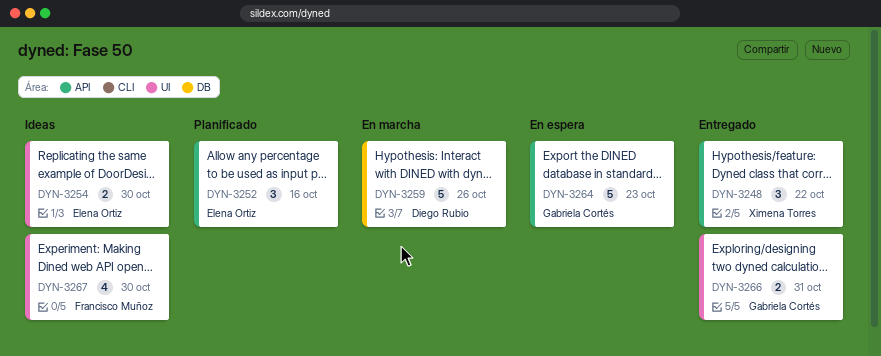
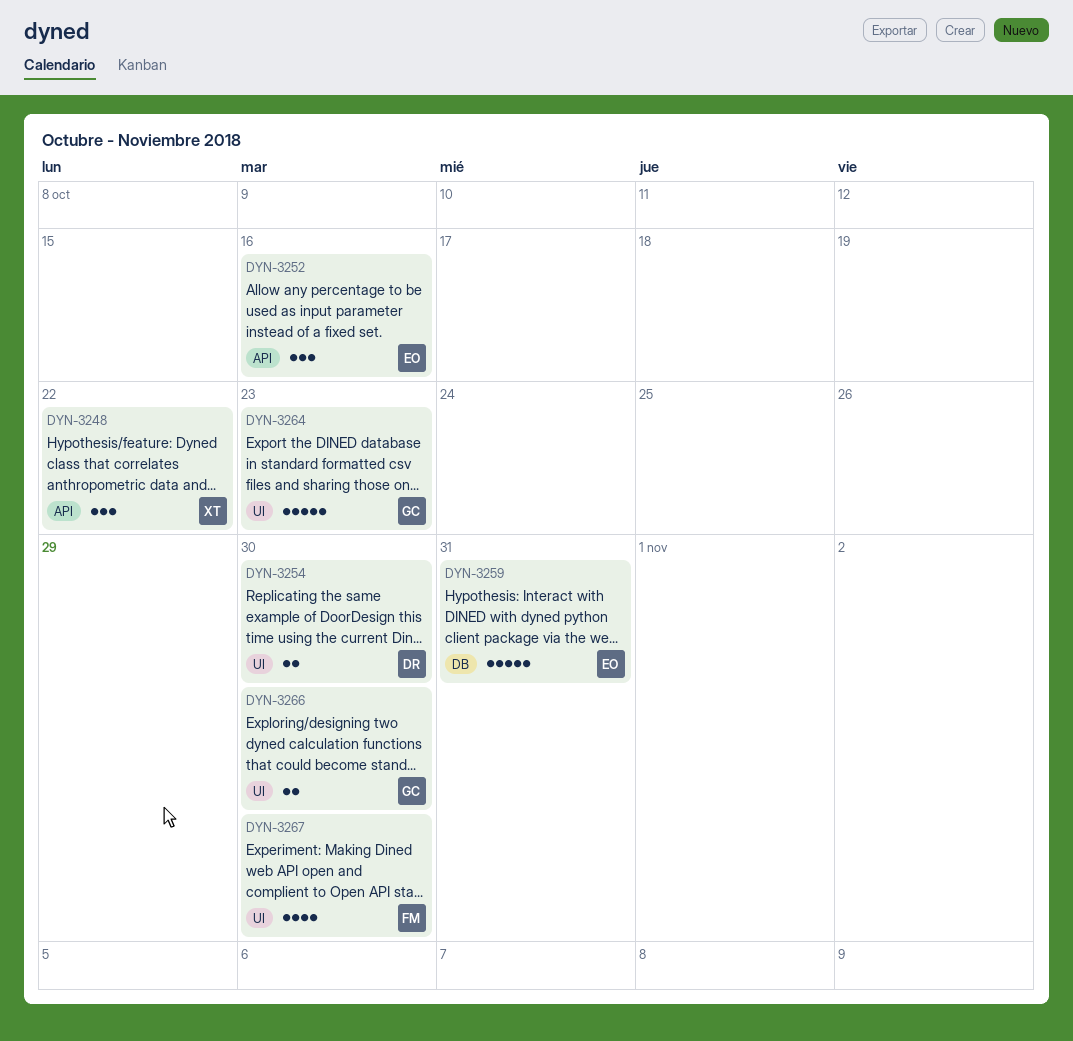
DYN-3254, owner: Elena Ortiz -> Diego Rubio
DYN-3259, owner: Diego Rubio -> Elena Ortiz
DYN-3259, due: Oct 26 -> Oct 31
DYN-3264, label: API -> UI
DYN-3266, due: Oct 31 -> Oct 30

